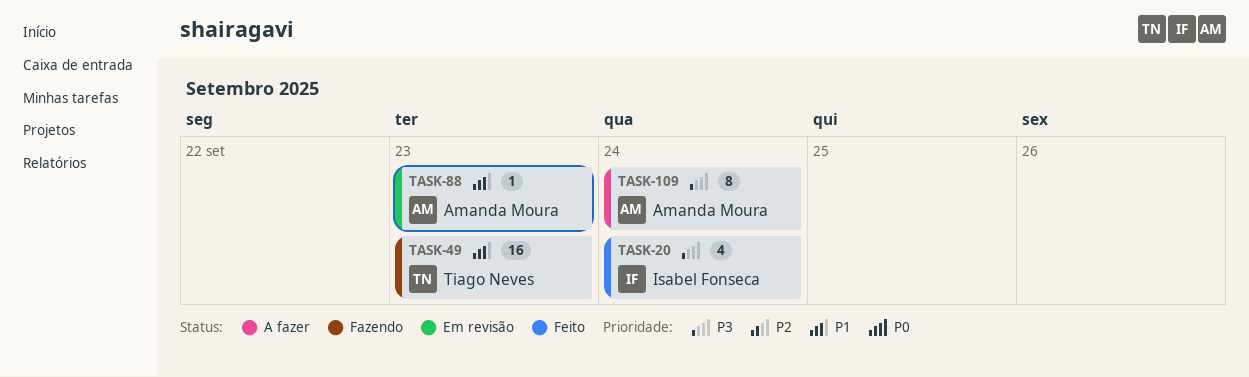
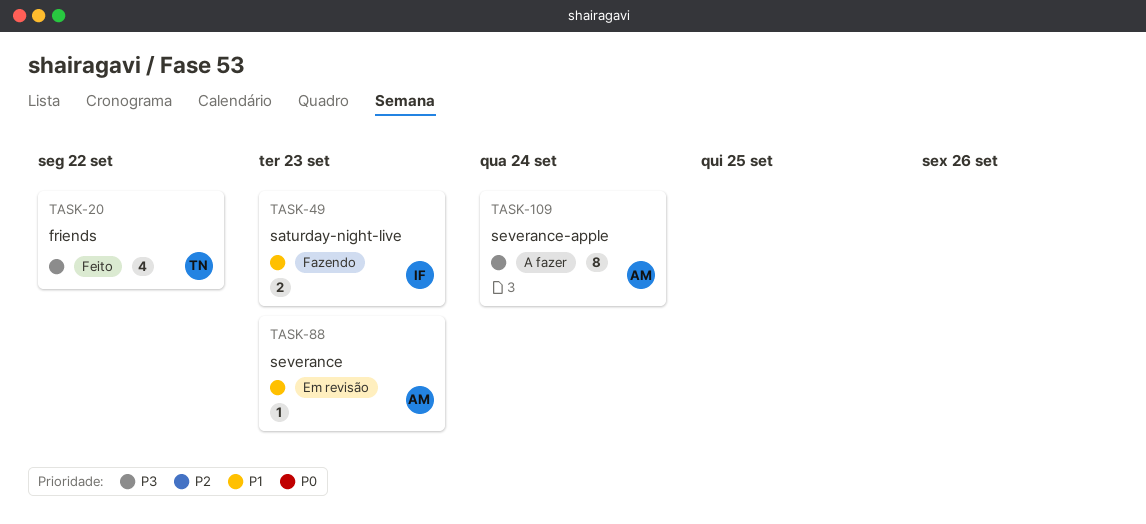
TASK-20, owner: Isabel Fonseca -> Tiago Neves
TASK-20, due: Sep 24 -> Sep 22
TASK-49, owner: Tiago Neves -> Isabel Fonseca
TASK-49, estimate: 16 -> 2

